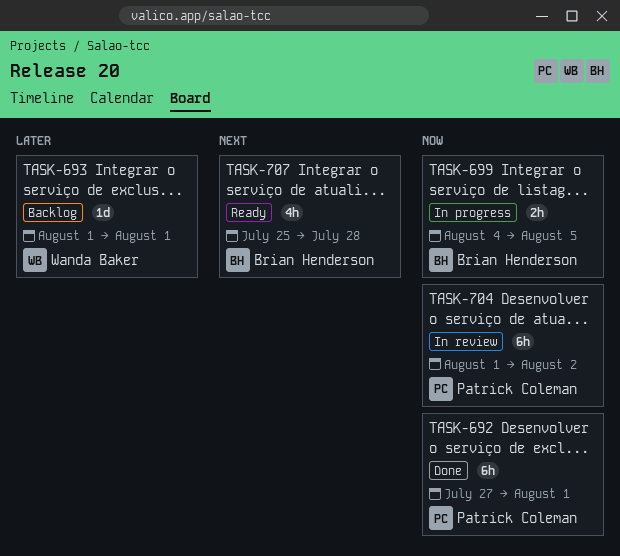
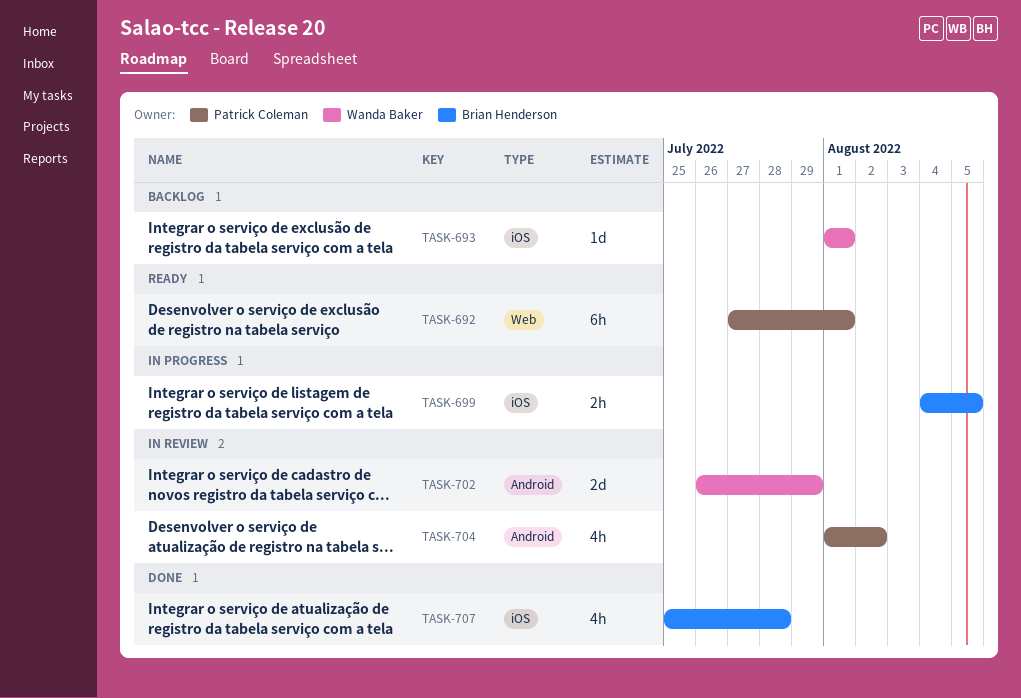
TASK-692, status: Done -> Ready
TASK-702: none -> present
TASK-704, estimate: 6h -> 4h
TASK-707, status: Ready -> Done

